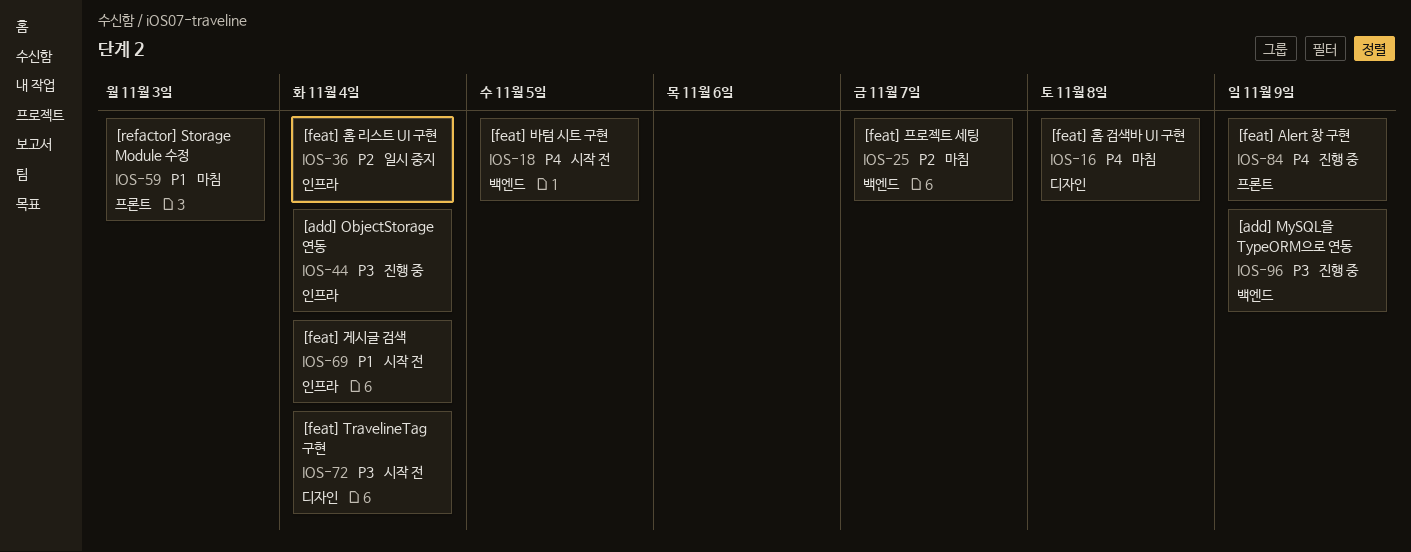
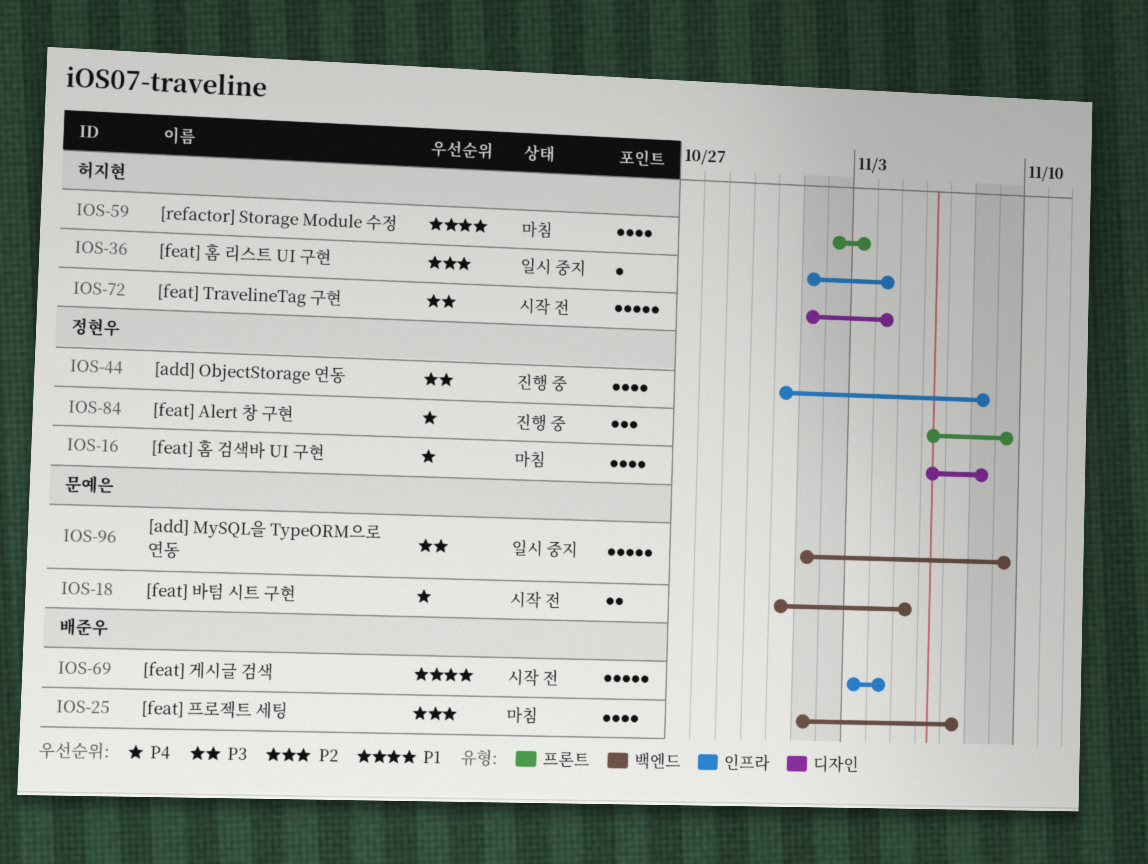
IOS-44, due: Nov 4 -> Nov 8
IOS-96, status: 진행 중 -> 일시 중지

